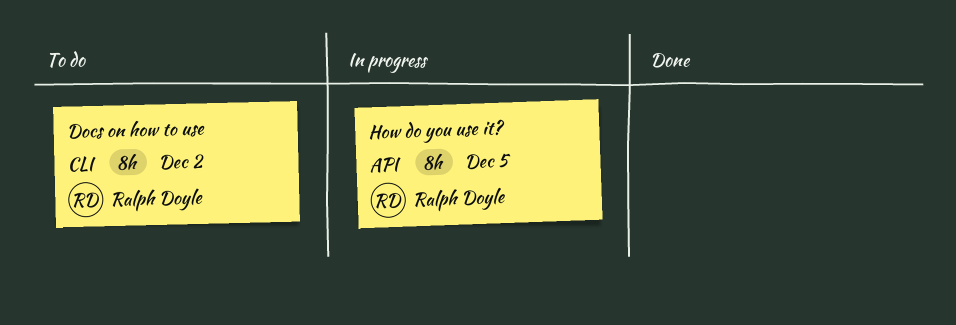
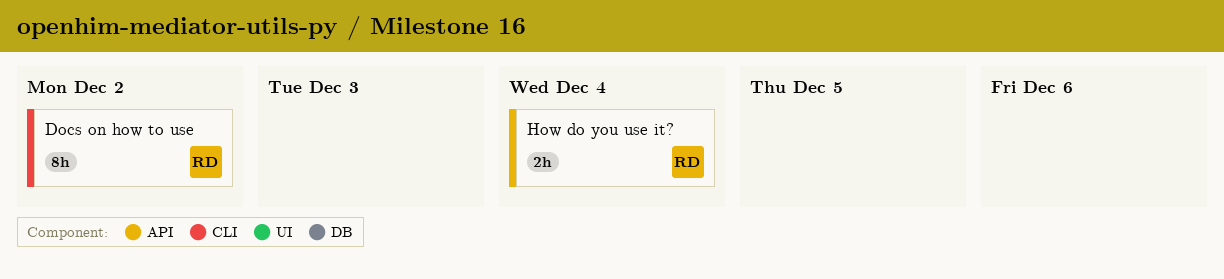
How do you use it?, estimate: 8h -> 2h
How do you use it?, due: Dec 5 -> Dec 4

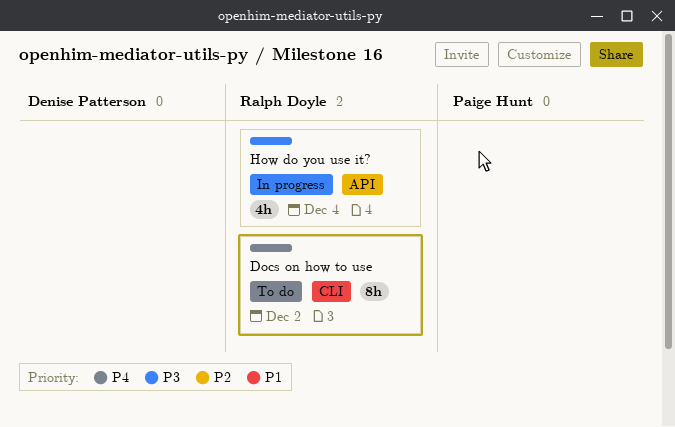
How do you use it?, estimate: 2h -> 4h

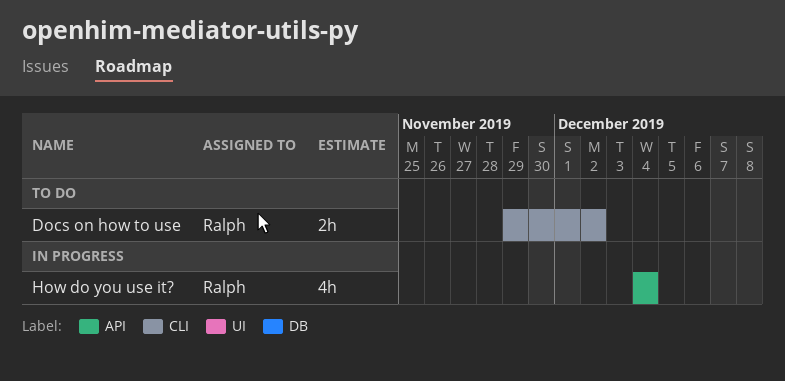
Docs on how to use, estimate: 8h -> 2h

